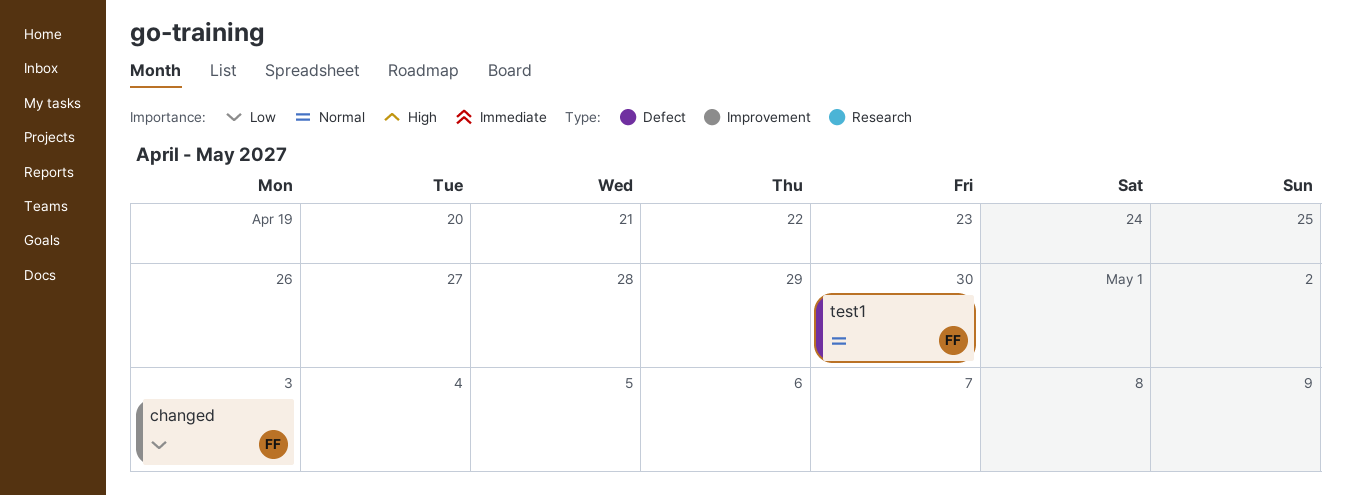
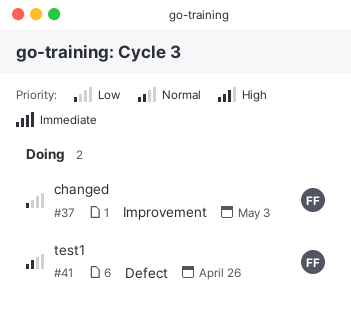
test1, due: Apr 30 -> Apr 26

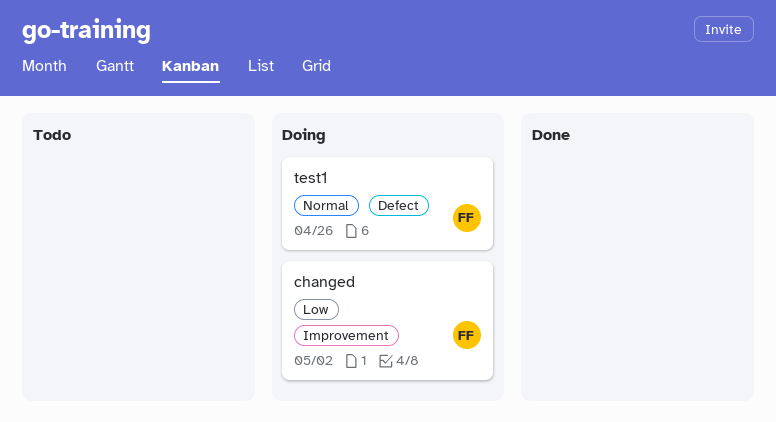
changed, due: May 3 -> May 2

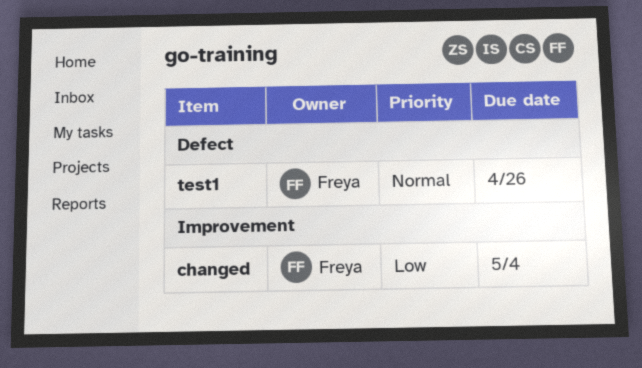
changed, due: May 2 -> May 4

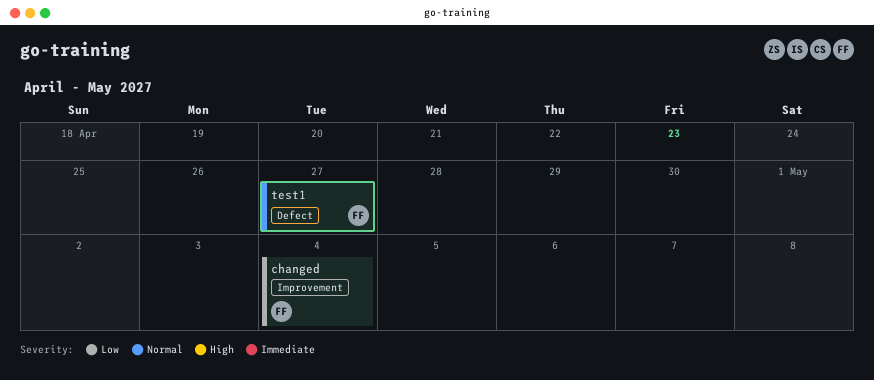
test1, due: Apr 26 -> Apr 27

